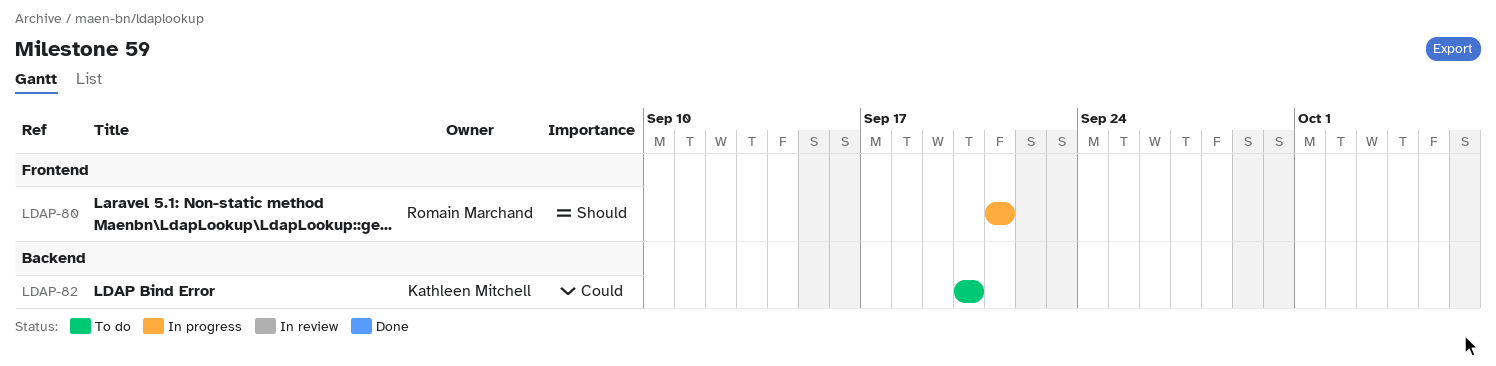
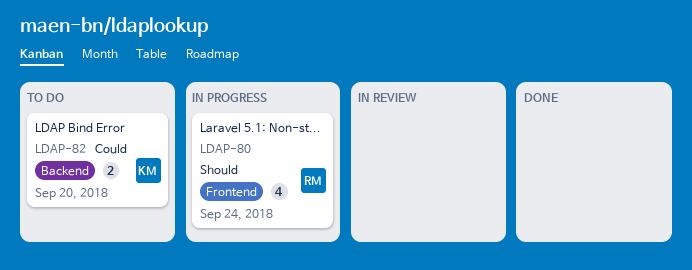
LDAP-80, due: Sep 21 -> Sep 24

